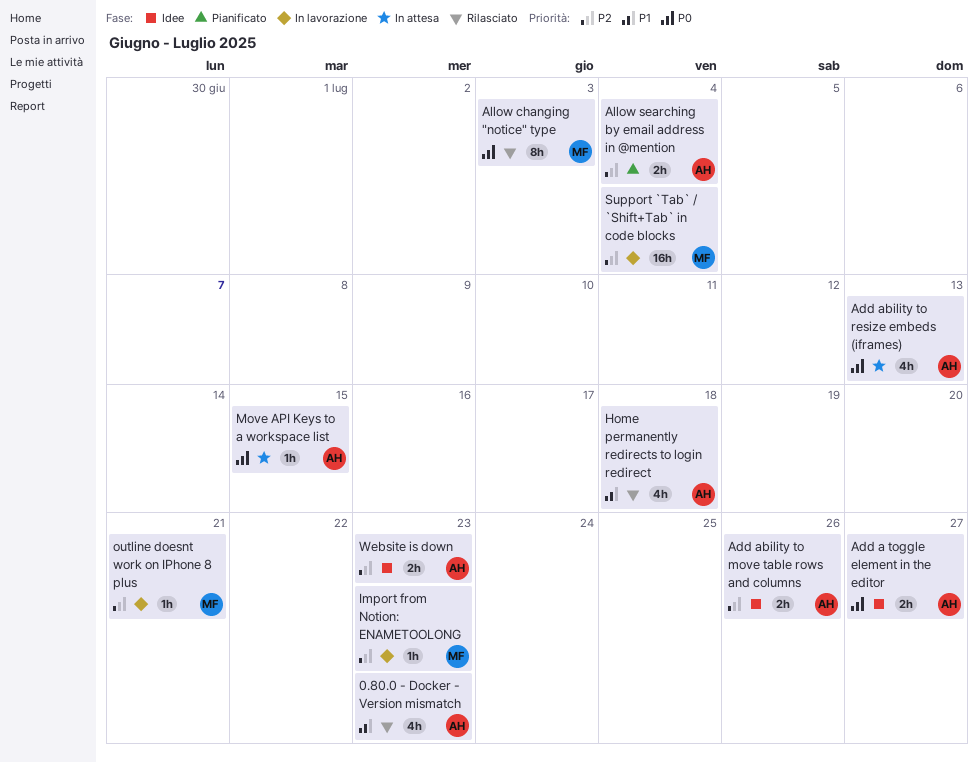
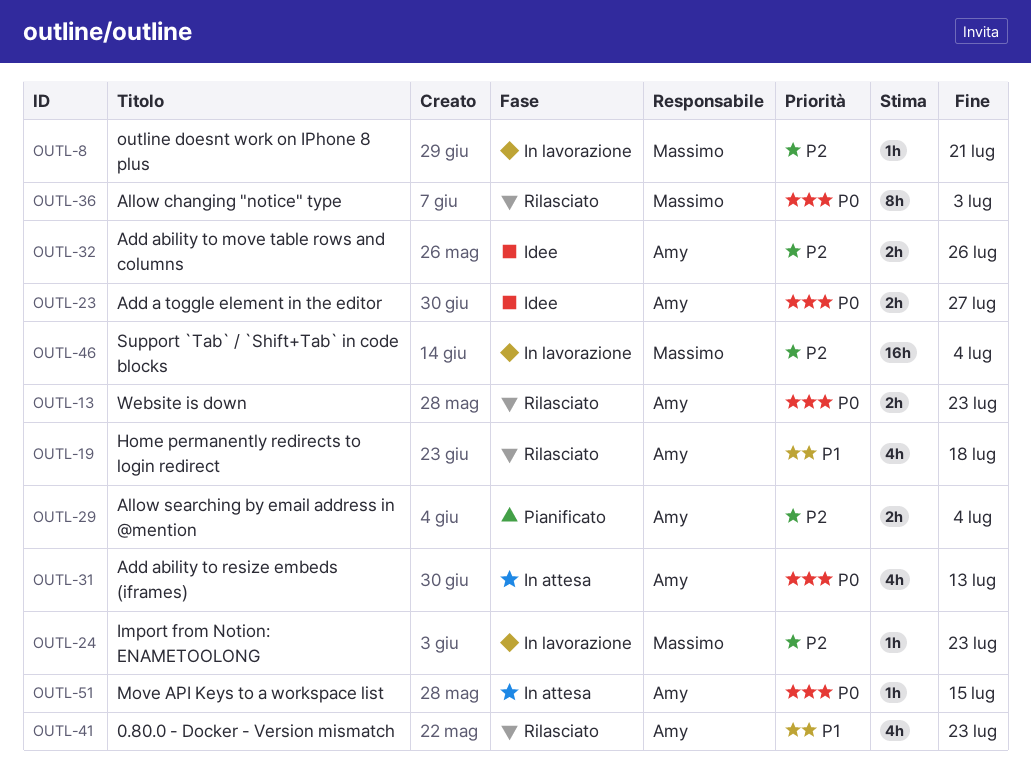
Website is down, status: Idee -> Rilasciato
Website is down, priority: P2 -> P0

